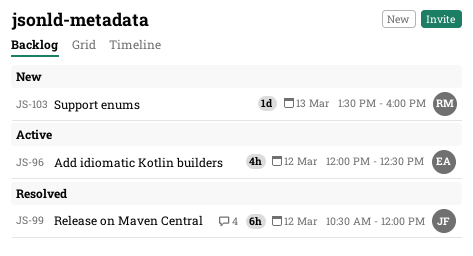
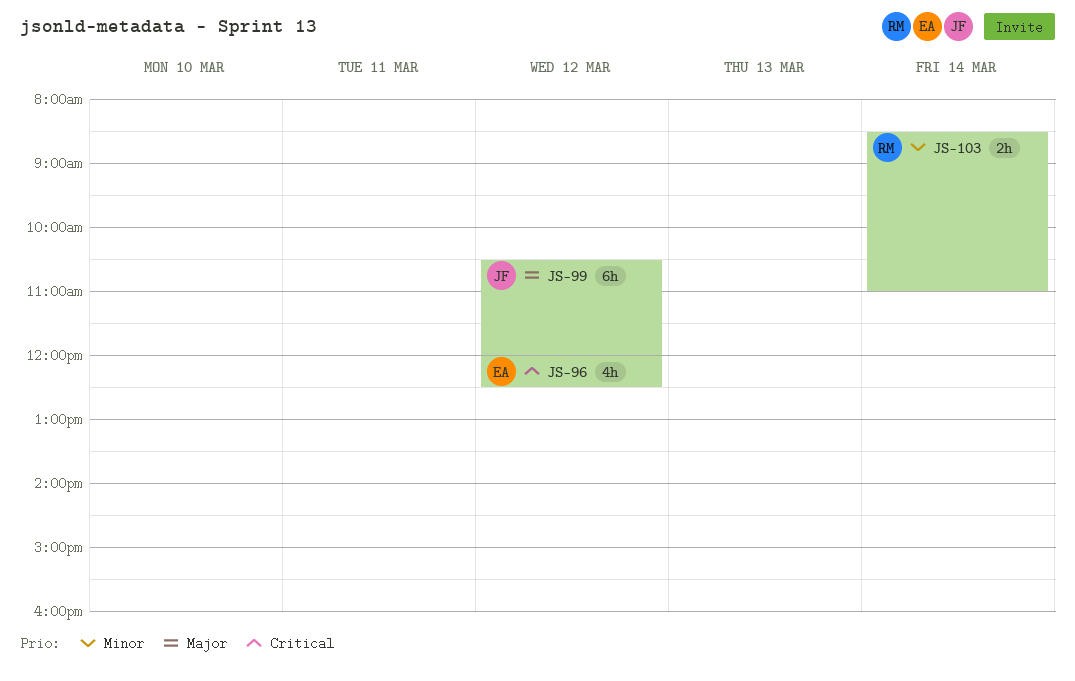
JS-103, estimate: 1d -> 2h
JS-103, day: Mar 13 -> Mar 14
JS-103, begins: 13:30 -> 08:30
JS-103, ends: 16:00 -> 11:00

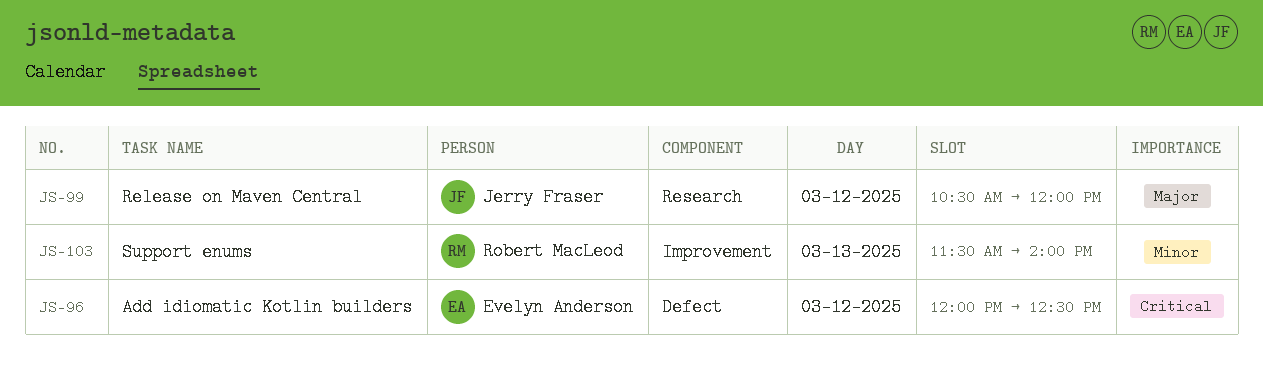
JS-103, day: Mar 14 -> Mar 13
JS-103, begins: 08:30 -> 11:30
JS-103, ends: 11:00 -> 14:00

